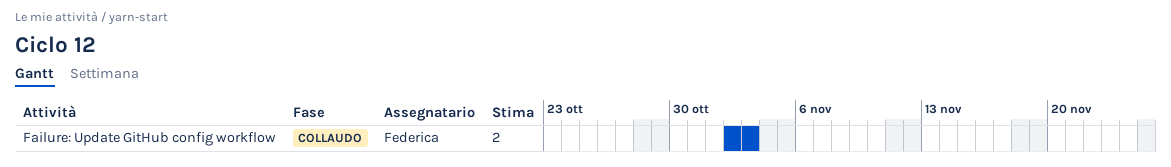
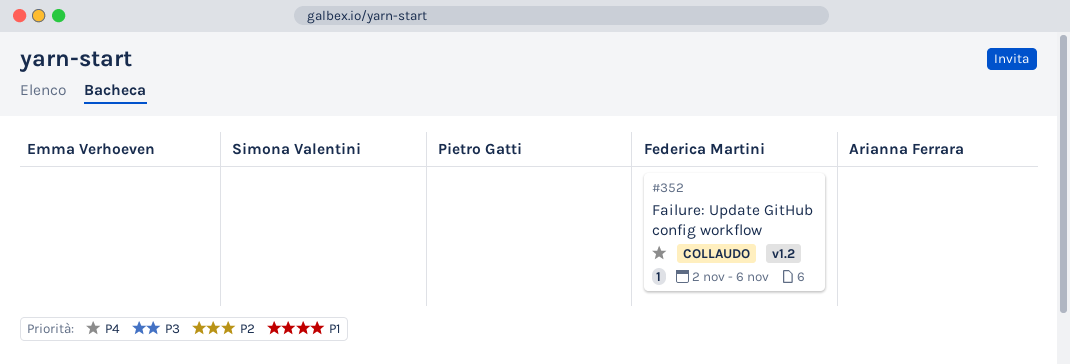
Failure: Update GitHub config workflow, estimate: 2 -> 1
Failure: Update GitHub config workflow, due: Nov 3 -> Nov 6

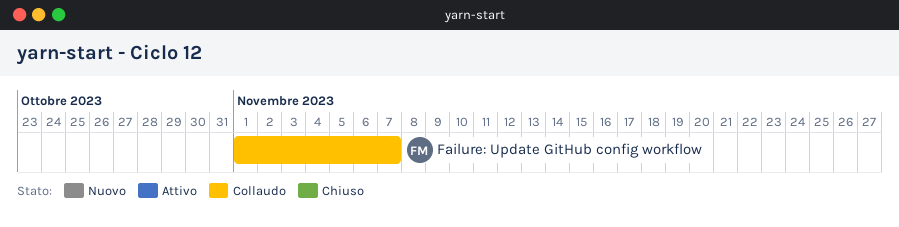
Failure: Update GitHub config workflow, start: Nov 2 -> Nov 1
Failure: Update GitHub config workflow, due: Nov 6 -> Nov 7

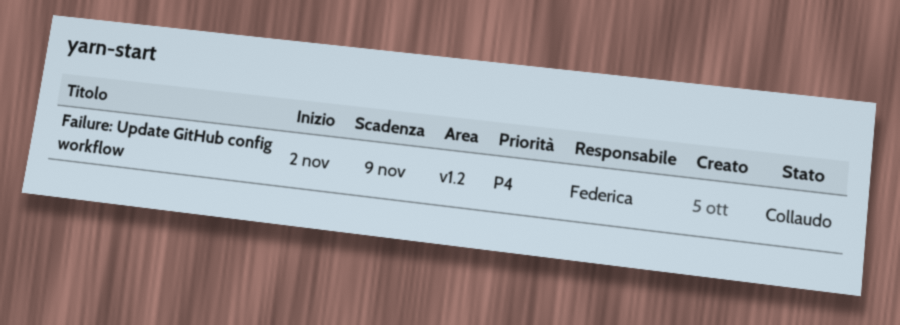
Failure: Update GitHub config workflow, start: Nov 1 -> Nov 2
Failure: Update GitHub config workflow, due: Nov 7 -> Nov 9

